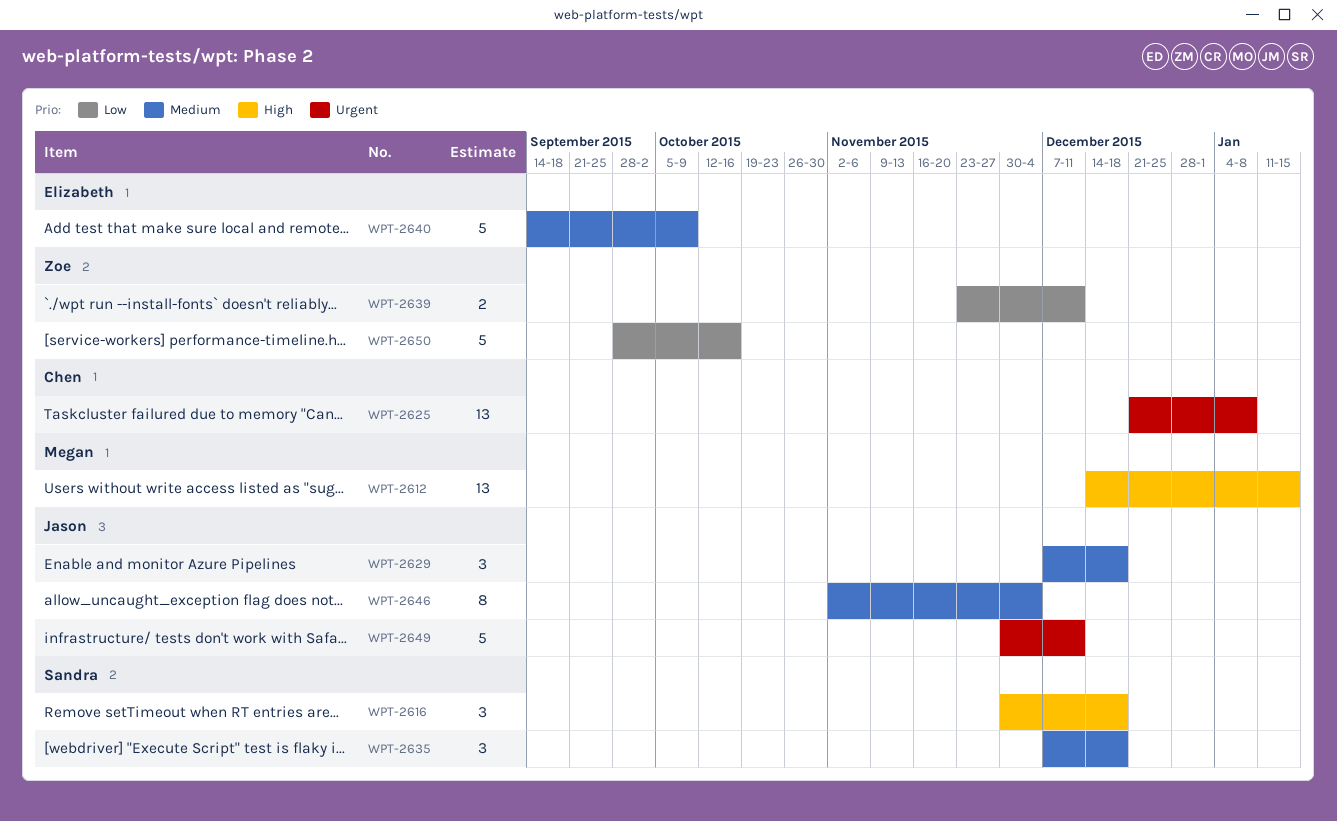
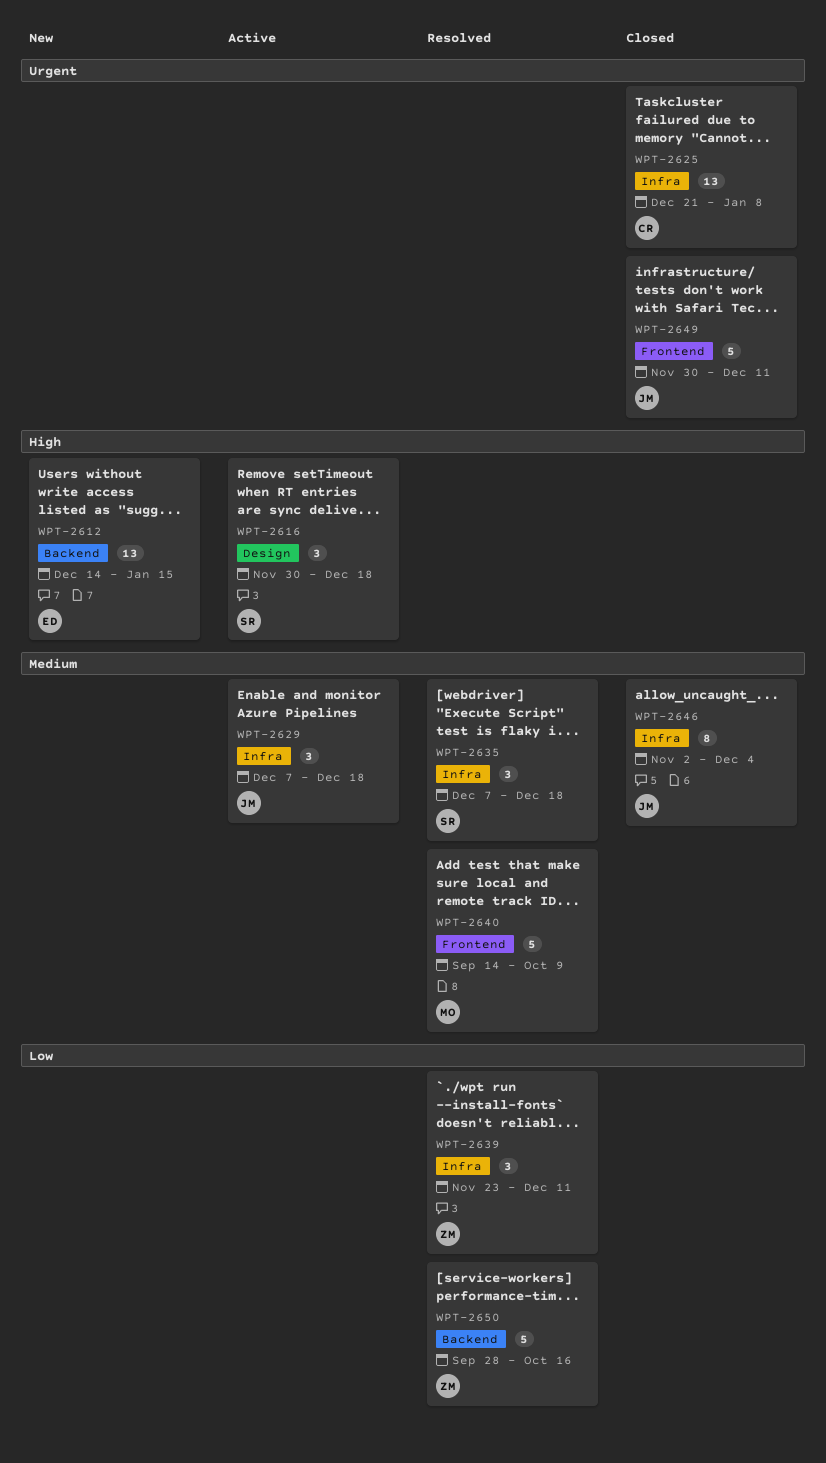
WPT-2612, owner: Megan -> Elizabeth
WPT-2639, estimate: 2 -> 3
WPT-2640, owner: Elizabeth -> Megan

